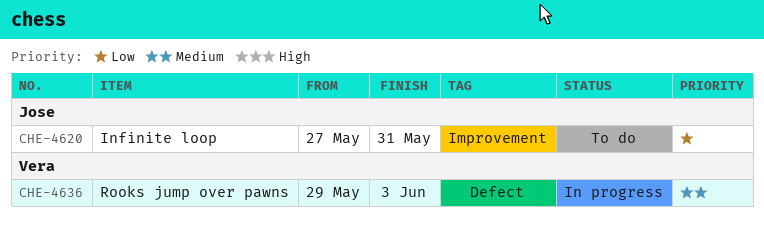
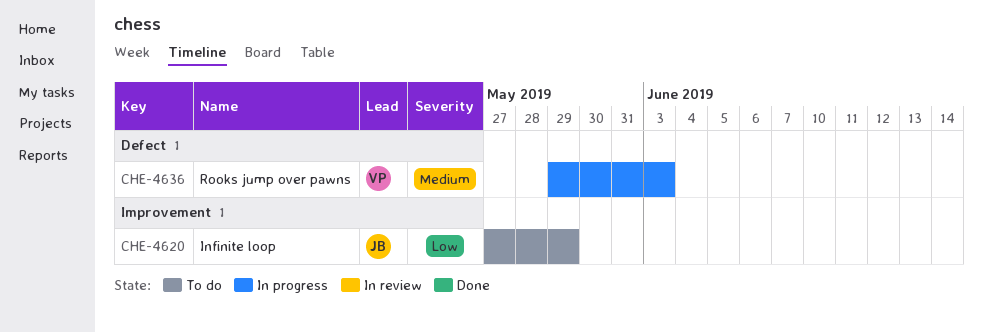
CHE-4620, due: May 31 -> May 29

